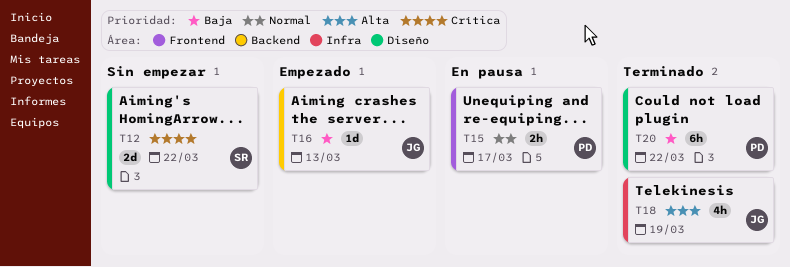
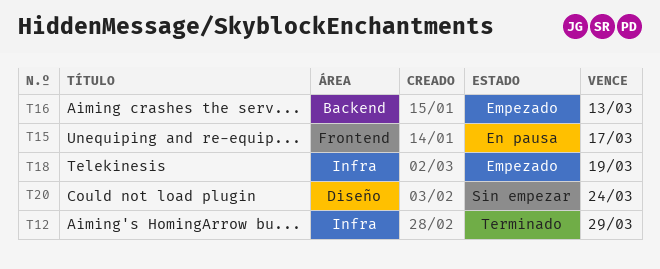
T12, status: Sin empezar -> Terminado
T12, label: Diseño -> Infra
T12, due: Mar 22 -> Mar 29
T18, status: Terminado -> Empezado
T20, status: Terminado -> Sin empezar
T20, due: Mar 22 -> Mar 24

